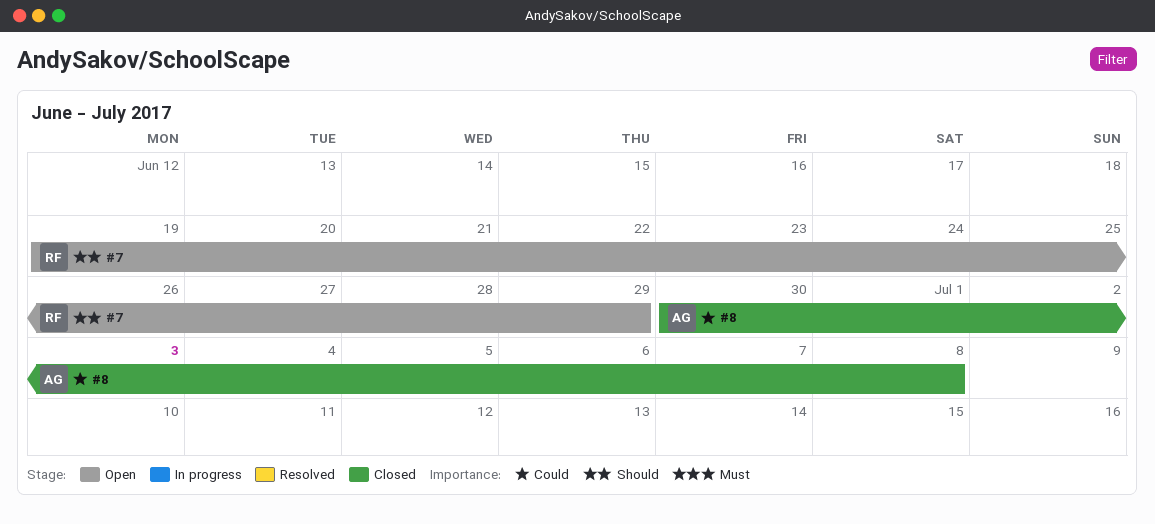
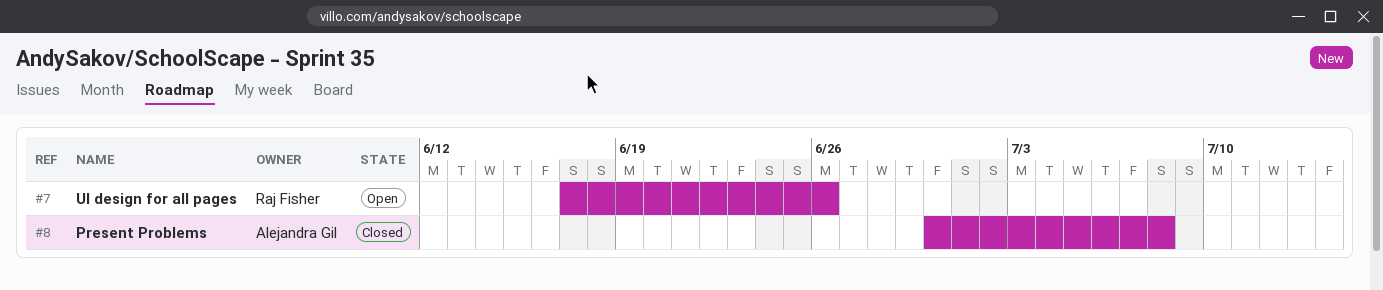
#7, start: Jun 19 -> Jun 17
#7, due: Jun 29 -> Jun 26

